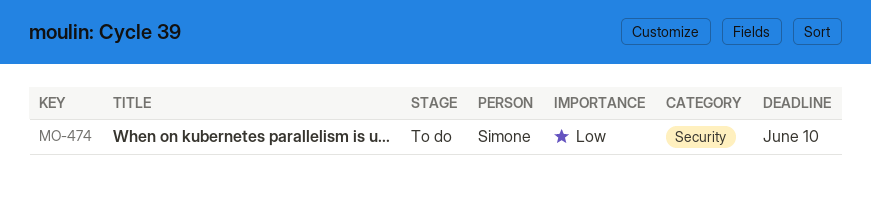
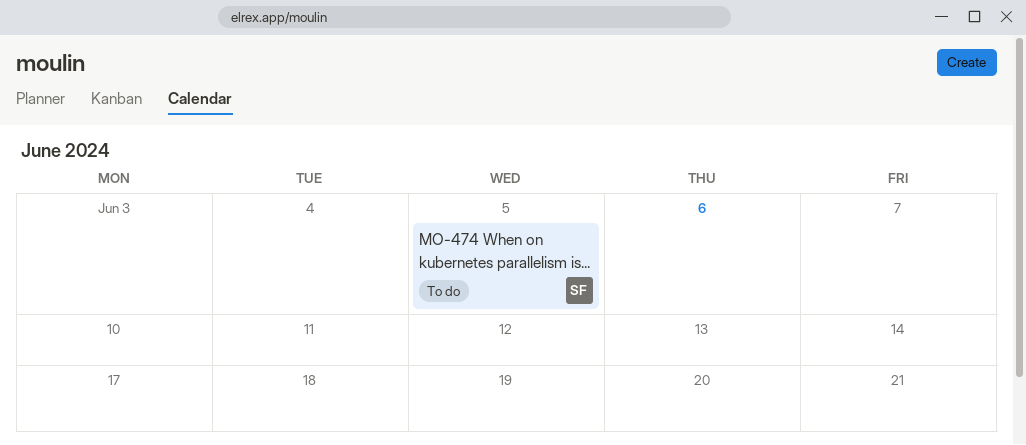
MO-474, due: Jun 10 -> Jun 5

